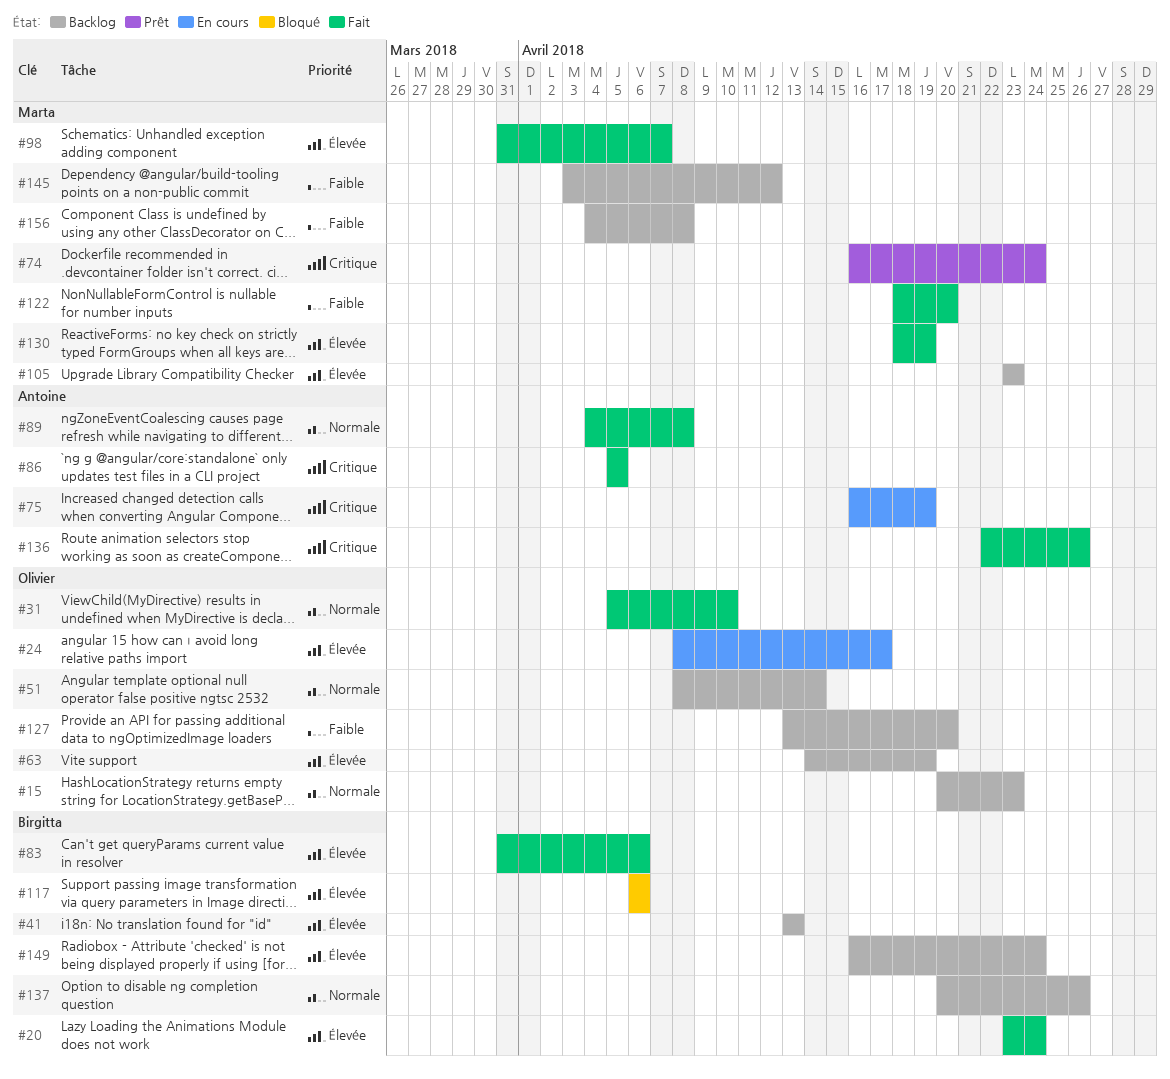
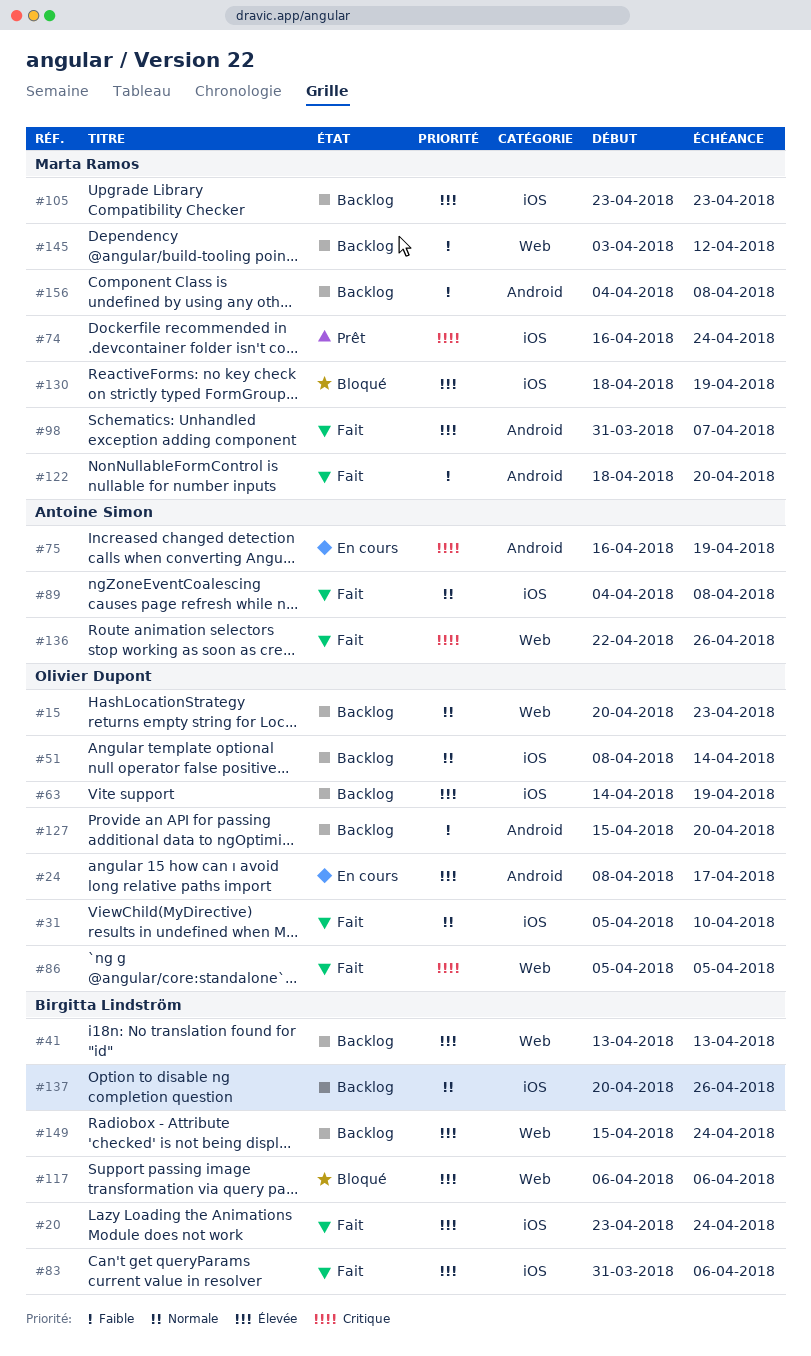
#86, owner: Antoine Simon -> Olivier Dupont
#127, start: Apr 13 -> Apr 15
#130, status: Fait -> Bloqué
#149, start: Apr 16 -> Apr 15

